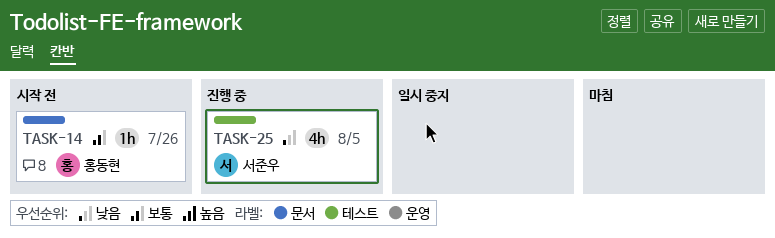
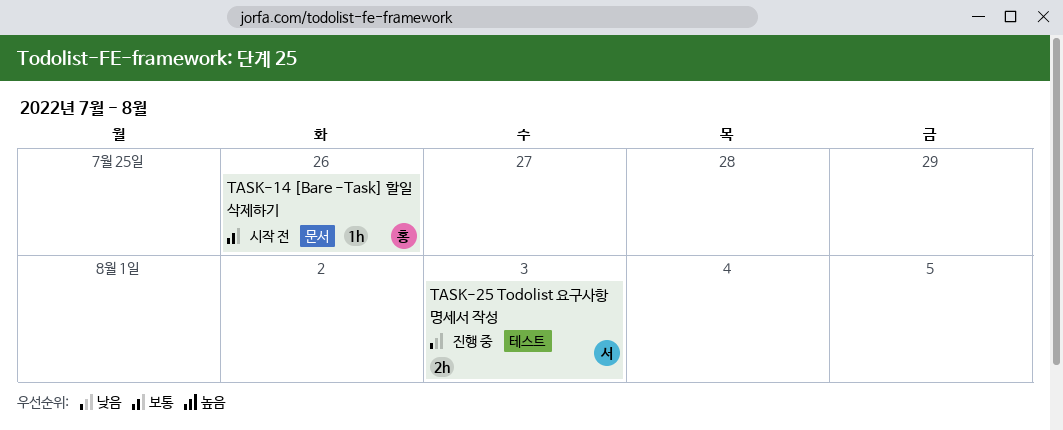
TASK-25, estimate: 4h -> 2h
TASK-25, due: Aug 5 -> Aug 3

